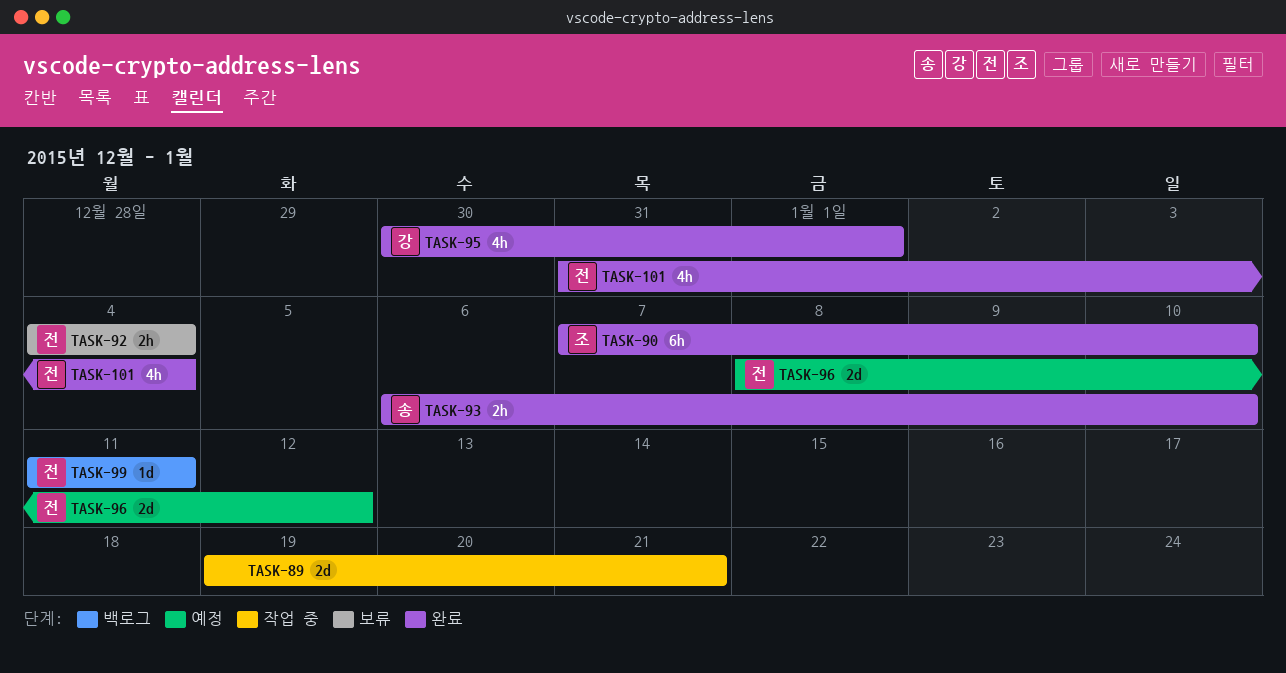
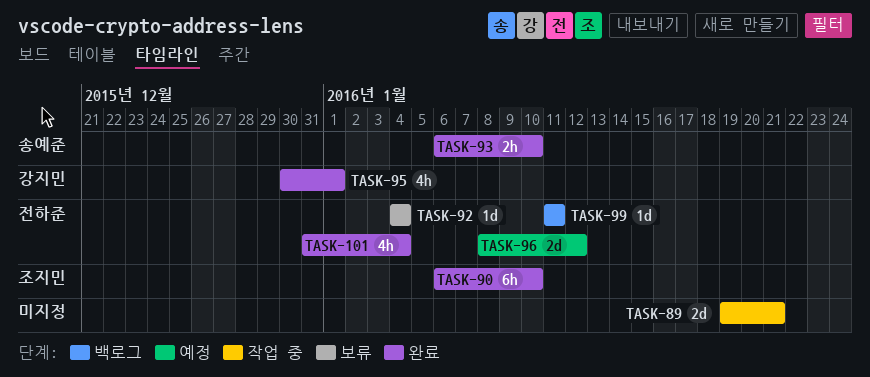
TASK-90, start: Jan 7 -> Jan 6
TASK-92, estimate: 2h -> 1d

